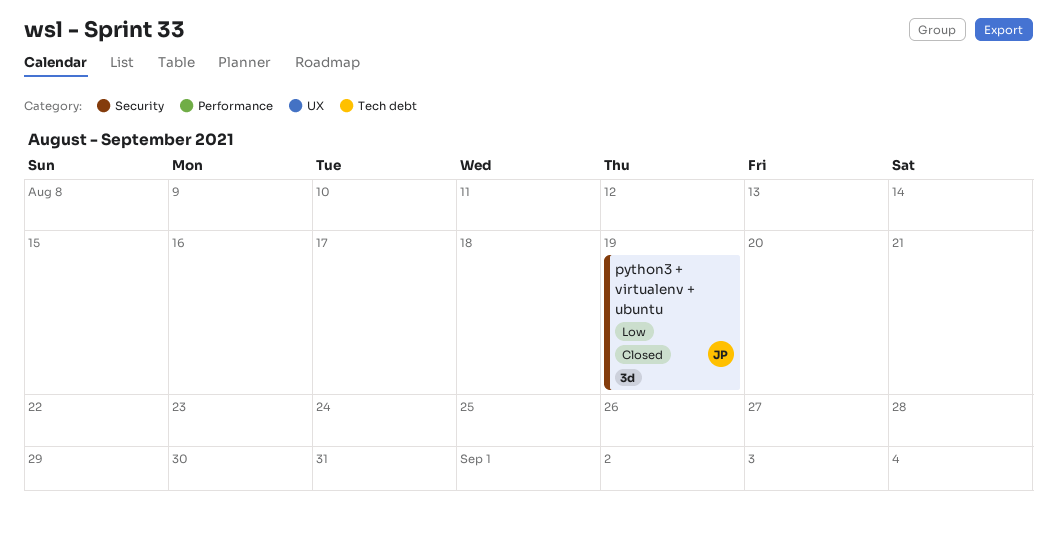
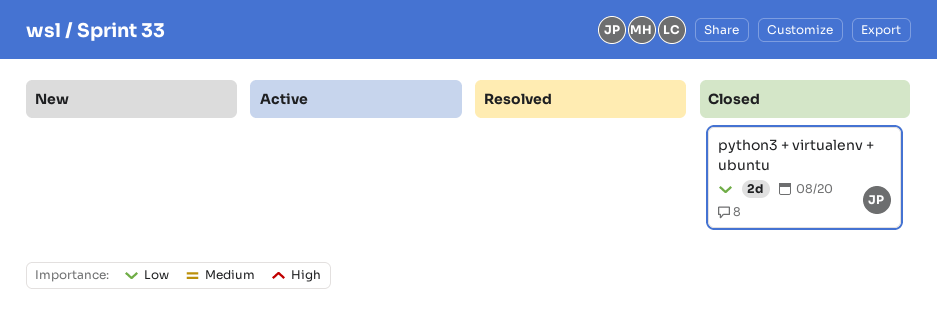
python3 + virtualenv + ubuntu, estimate: 3d -> 2d
python3 + virtualenv + ubuntu, due: Aug 19 -> Aug 20

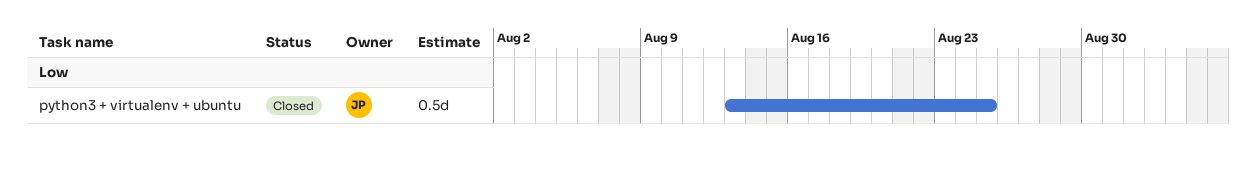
python3 + virtualenv + ubuntu, estimate: 2d -> 0.5d
python3 + virtualenv + ubuntu, due: Aug 20 -> Aug 25

